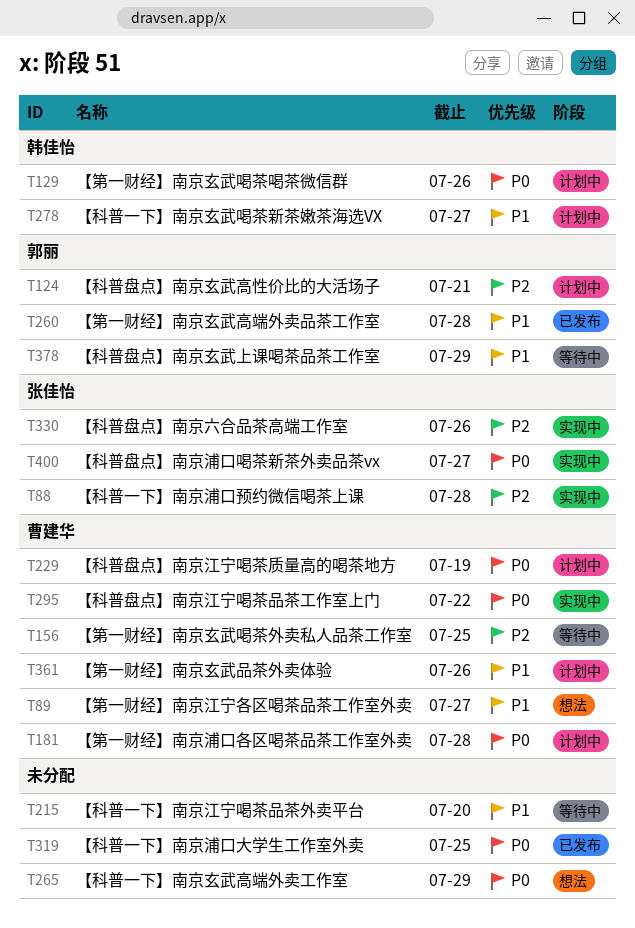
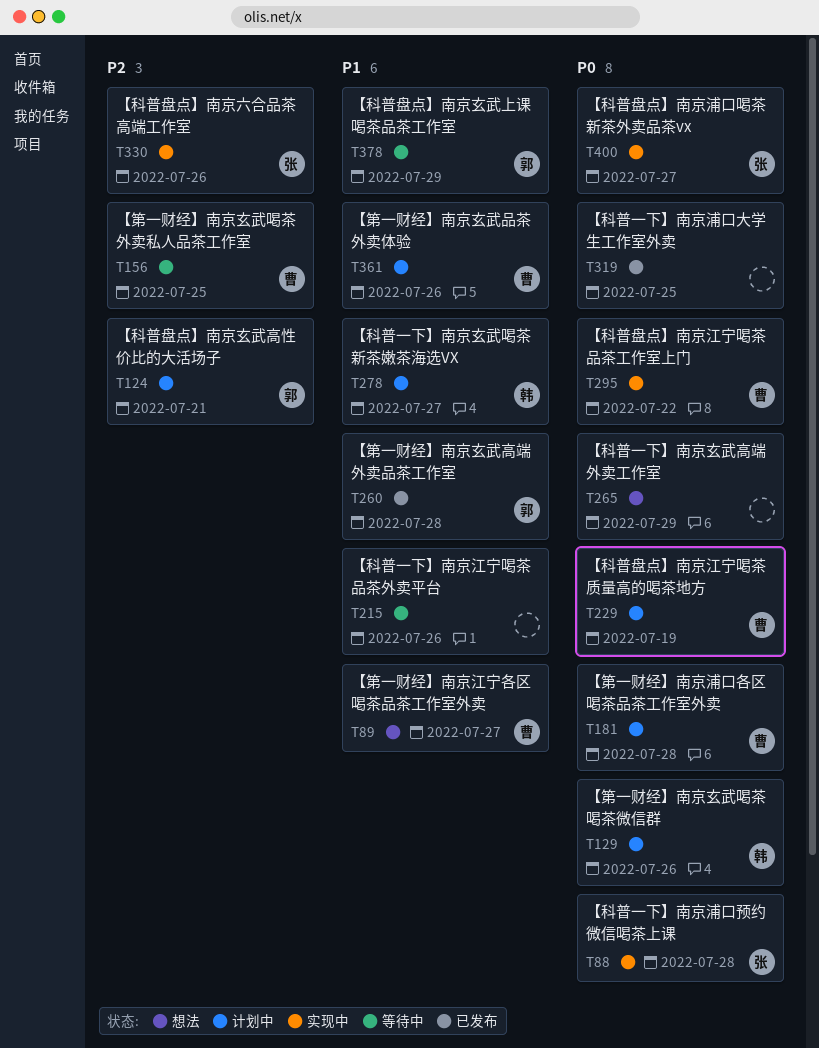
T88, priority: P2 -> P0
T215, due: Jul 20 -> Jul 26

